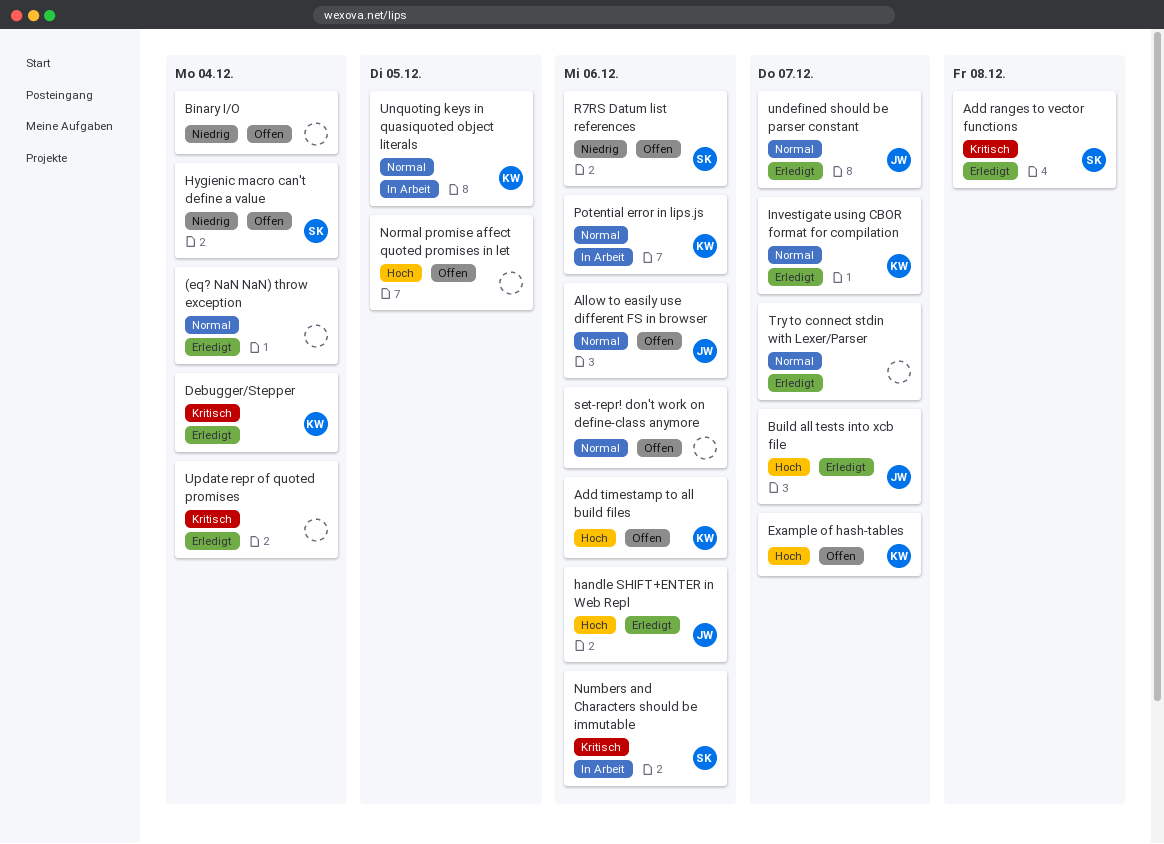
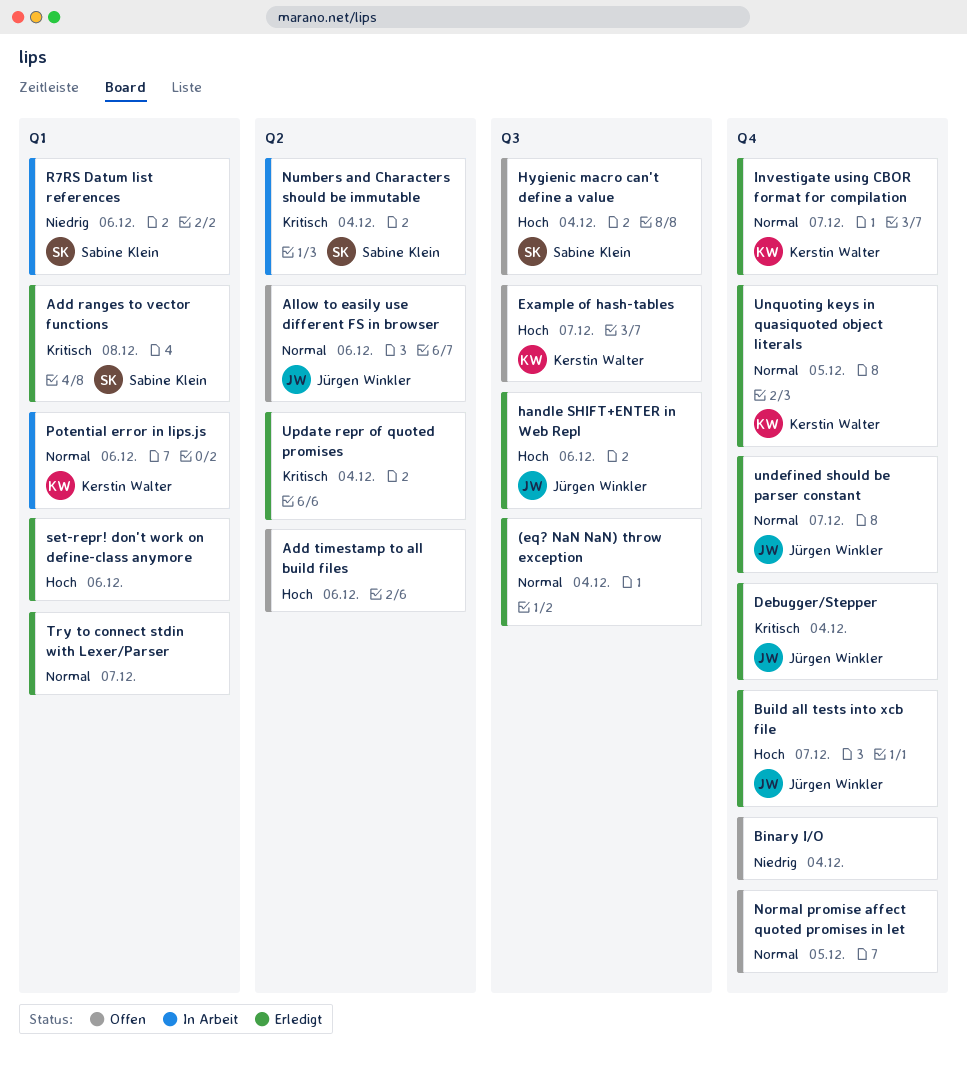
Add timestamp to all build files, owner: Kerstin Walter -> none
Debugger/Stepper, owner: Kerstin Walter -> Jürgen Winkler
Hygienic macro can't define a value, priority: Niedrig -> Hoch
Normal promise affect quoted promises in let, priority: Hoch -> Normal
Numbers and Characters should be immutable, due: Dec 6 -> Dec 4
R7RS Datum list references, status: Offen -> In Arbeit
set-repr! don't work on define-class anymore, status: Offen -> Erledigt
set-repr! don't work on define-class anymore, priority: Normal -> Hoch
Unquoting keys in quasiquoted object literals, status: In Arbeit -> Erledigt

